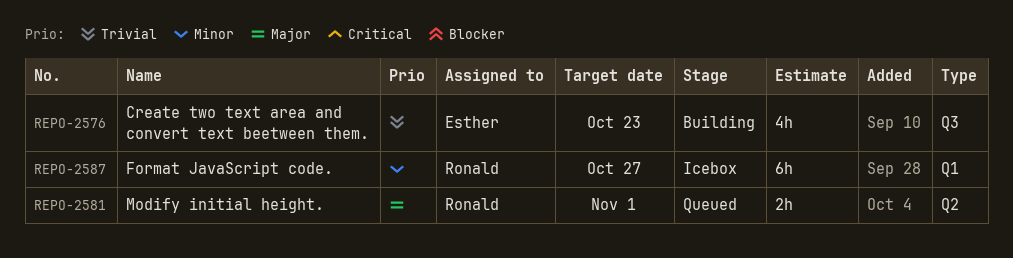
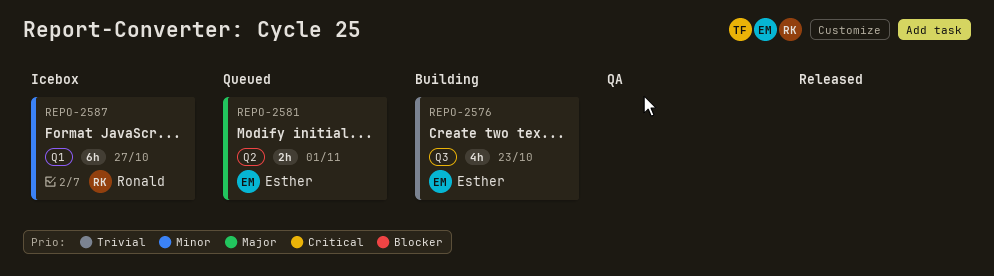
REPO-2581, owner: Ronald -> Esther

